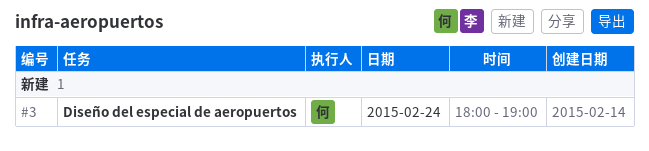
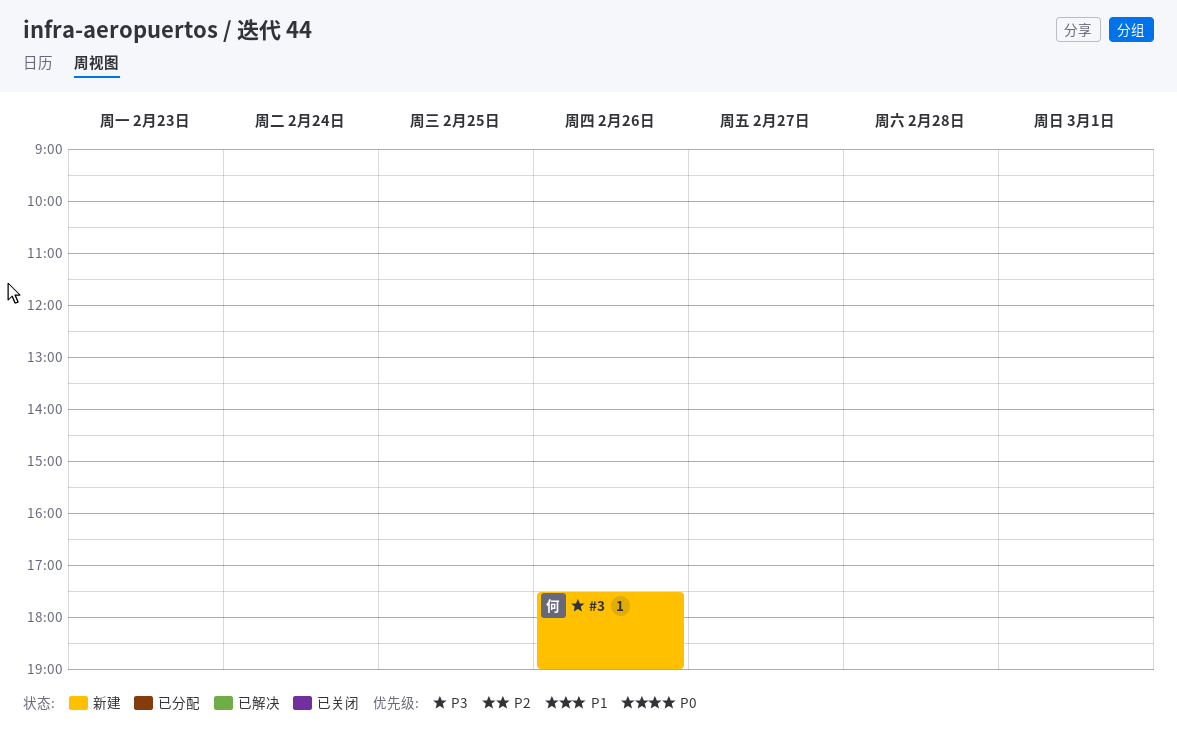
#3, day: Feb 24 -> Feb 26
#3, begins: 18:00 -> 17:30

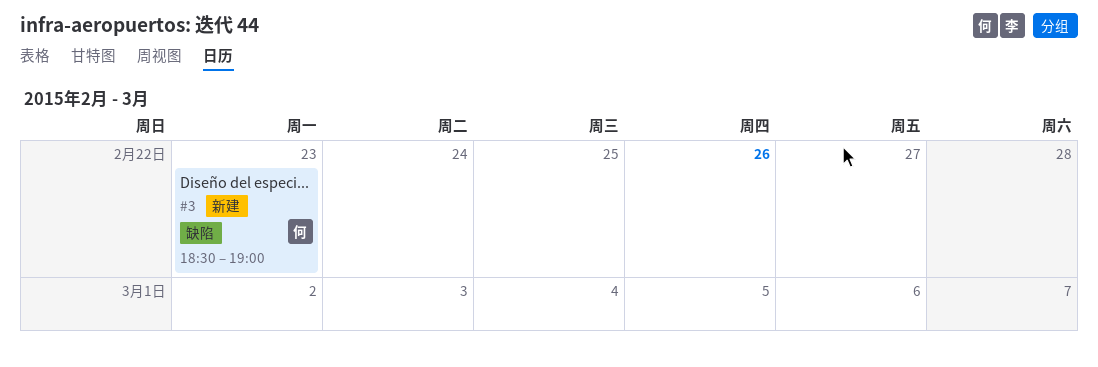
#3, day: Feb 26 -> Feb 23
#3, begins: 17:30 -> 18:30

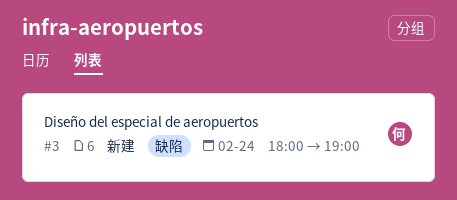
#3, day: Feb 23 -> Feb 24
#3, begins: 18:30 -> 18:00

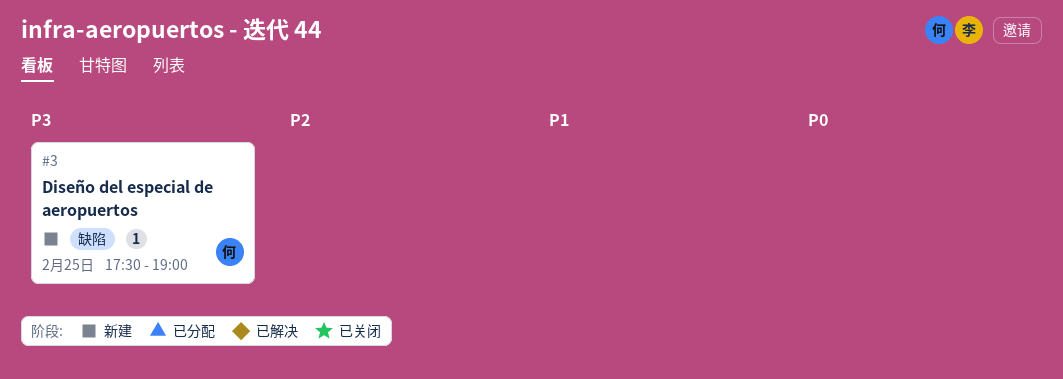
#3, day: Feb 24 -> Feb 25
#3, begins: 18:00 -> 17:30

